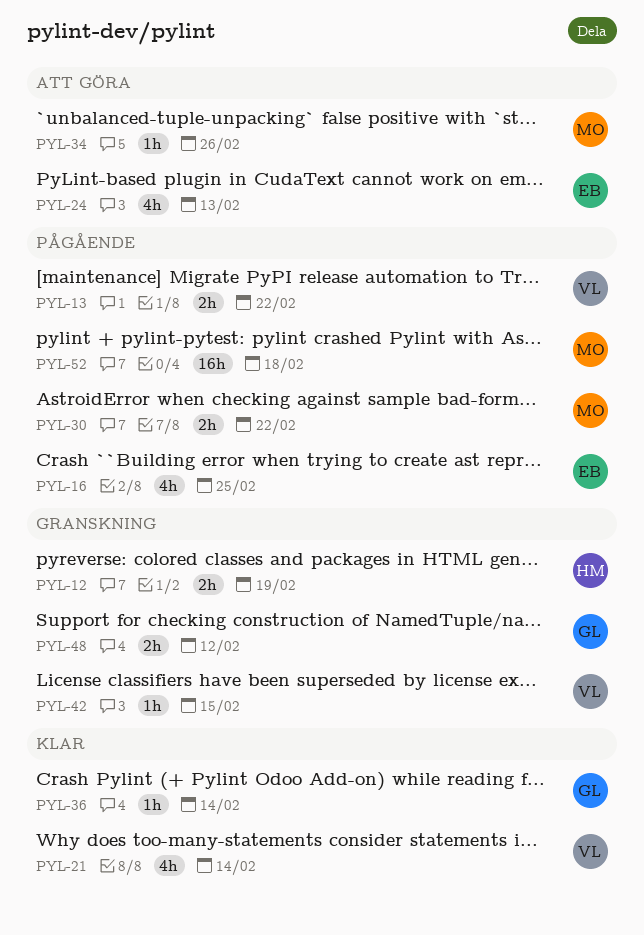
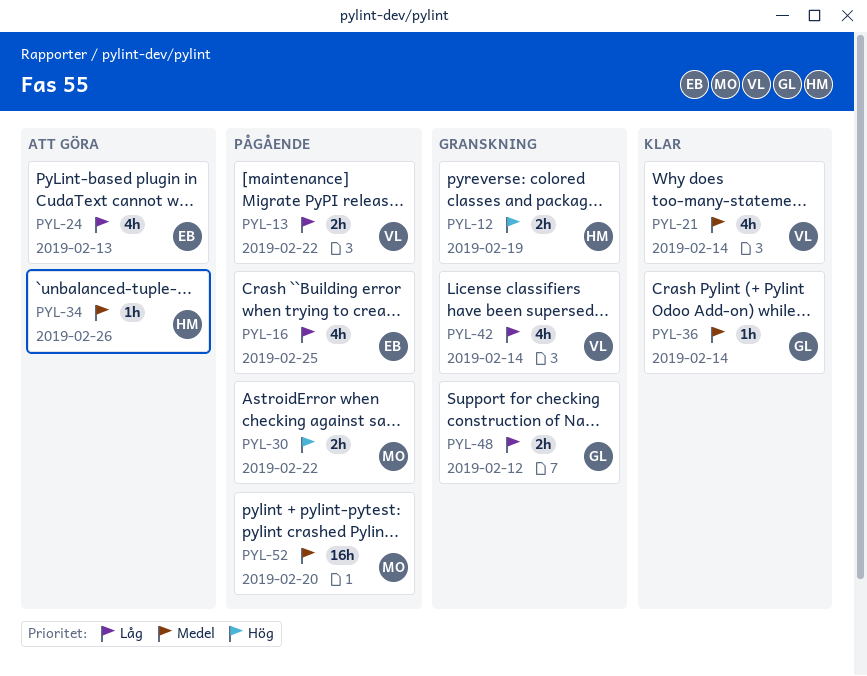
PYL-34, owner: MO -> HM
PYL-42, estimate: 1h -> 4h
PYL-42, due: Feb 15 -> Feb 14
PYL-52, due: Feb 18 -> Feb 20

